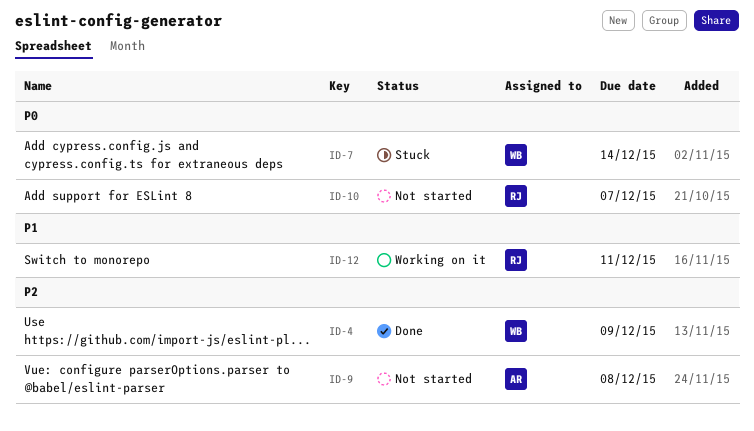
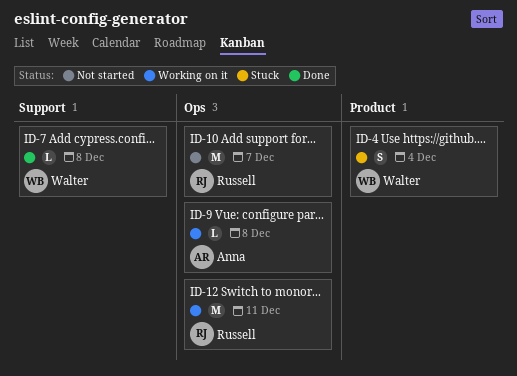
ID-4, status: Done -> Stuck
ID-4, due: Dec 9 -> Dec 4
ID-7, status: Stuck -> Done
ID-7, due: Dec 14 -> Dec 8
ID-9, status: Not started -> Working on it

